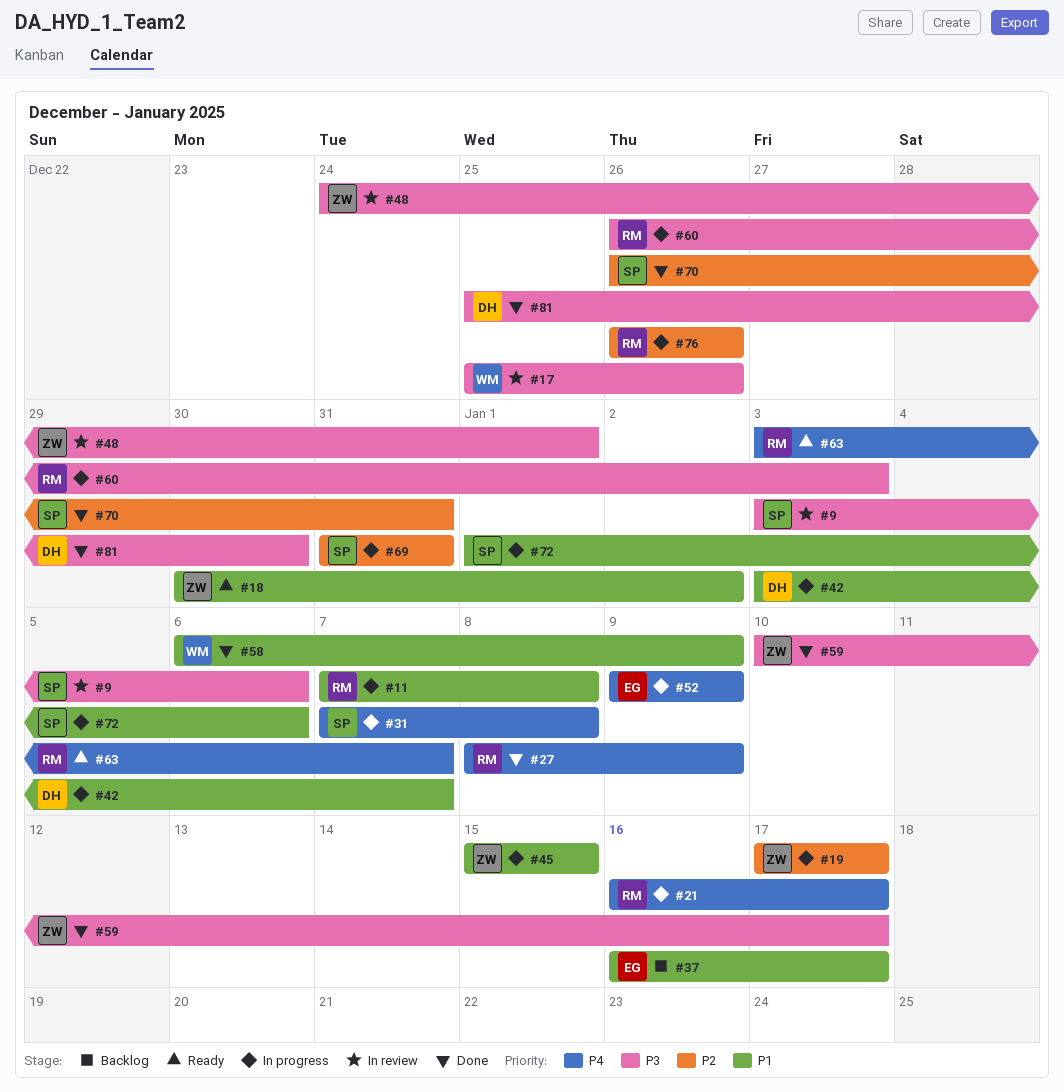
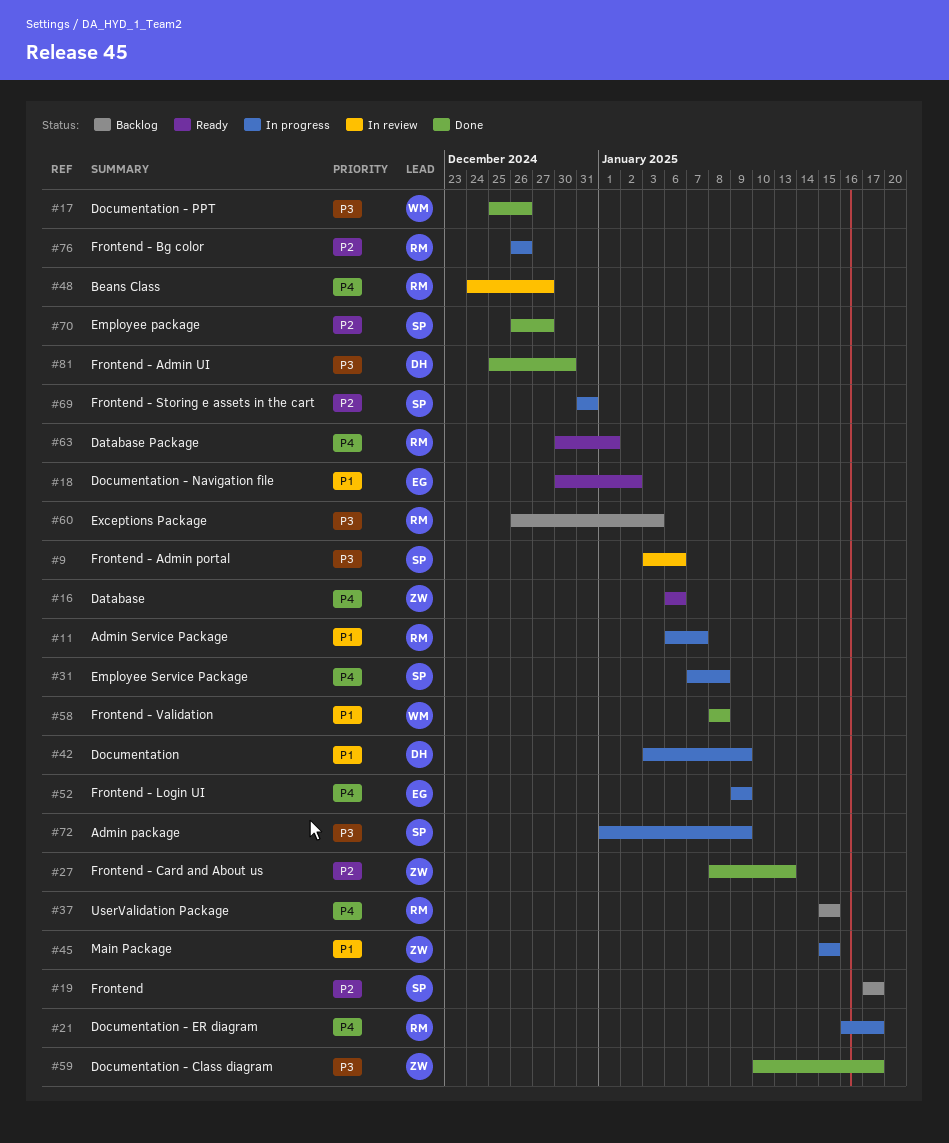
#11, start: Jan 7 -> Jan 6
#11, due: Jan 8 -> Jan 7
#16: none -> present
#17, status: In review -> Done
#18, owner: ZW -> EG
#19, status: In progress -> Backlog
#19, owner: ZW -> SP
#27, owner: RM -> ZW
#27, priority: P4 -> P2
#27, due: Jan 9 -> Jan 13
#37, owner: EG -> RM
#37, priority: P1 -> P4
#37, start: Jan 16 -> Jan 15
#37, due: Jan 17 -> Jan 15
#42, due: Jan 7 -> Jan 9
#48, owner: ZW -> RM
#48, priority: P3 -> P4
#48, due: Jan 1 -> Dec 27
#58, start: Jan 6 -> Jan 8
#58, due: Jan 9 -> Jan 8
#60, status: In progress -> Backlog
#63, start: Jan 3 -> Dec 30
#63, due: Jan 7 -> Jan 1
#70, due: Dec 31 -> Dec 27
#72, priority: P1 -> P3
#72, due: Jan 6 -> Jan 9

